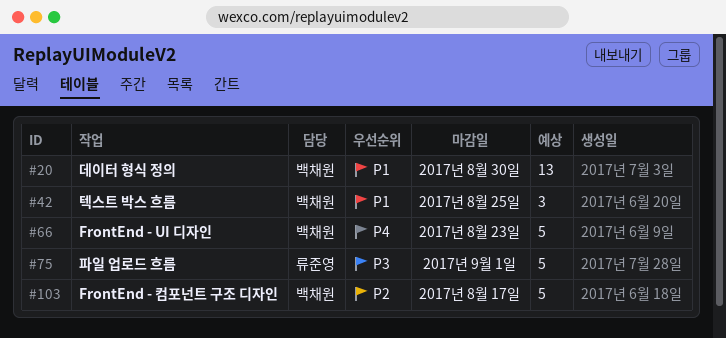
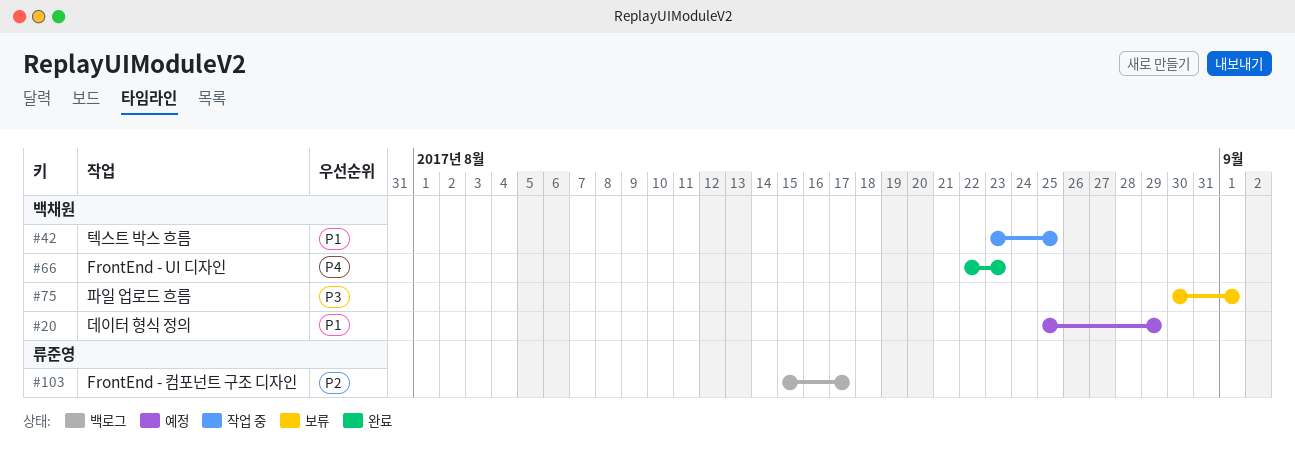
#20, due: Aug 30 -> Aug 29
#75, owner: 류준영 -> 백채원
#103, owner: 백채원 -> 류준영

